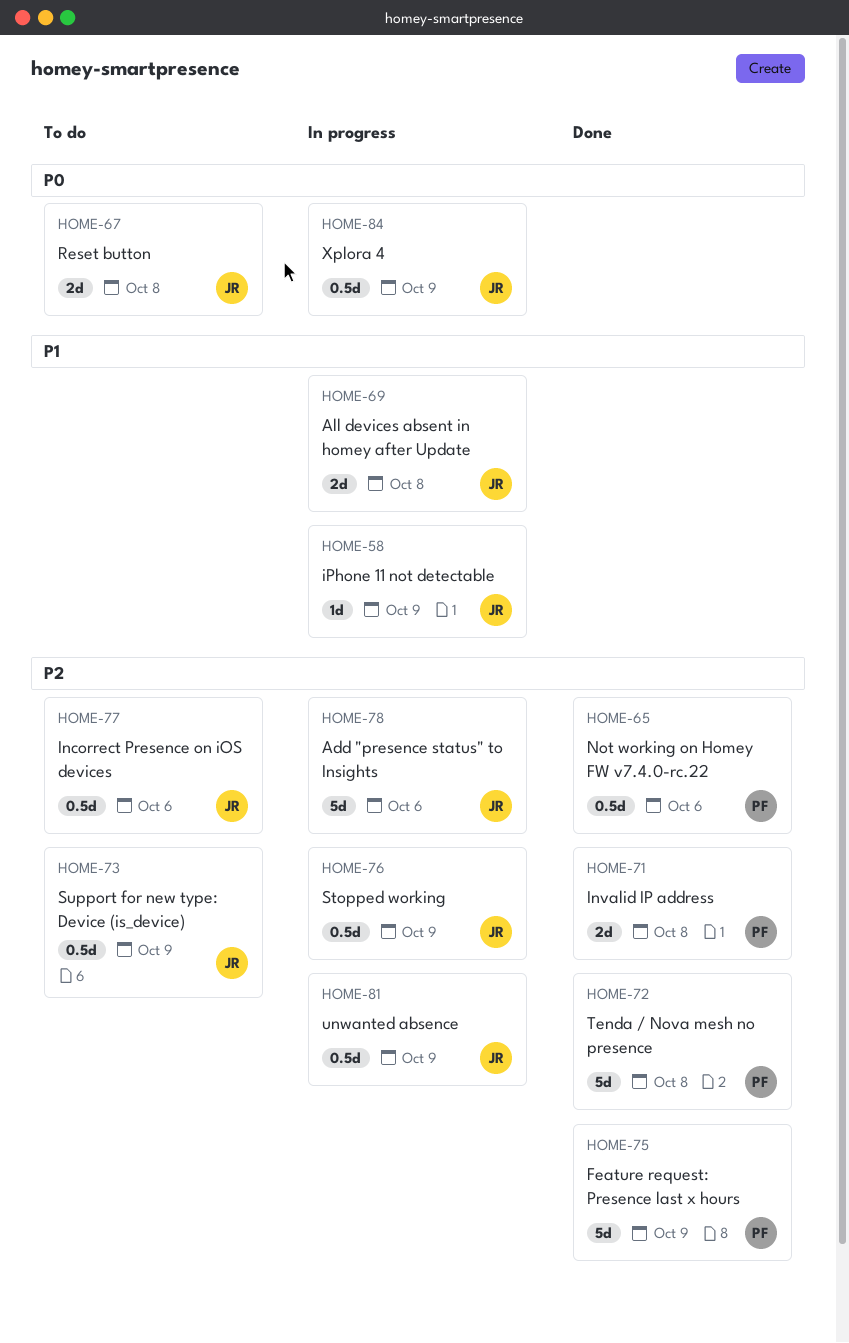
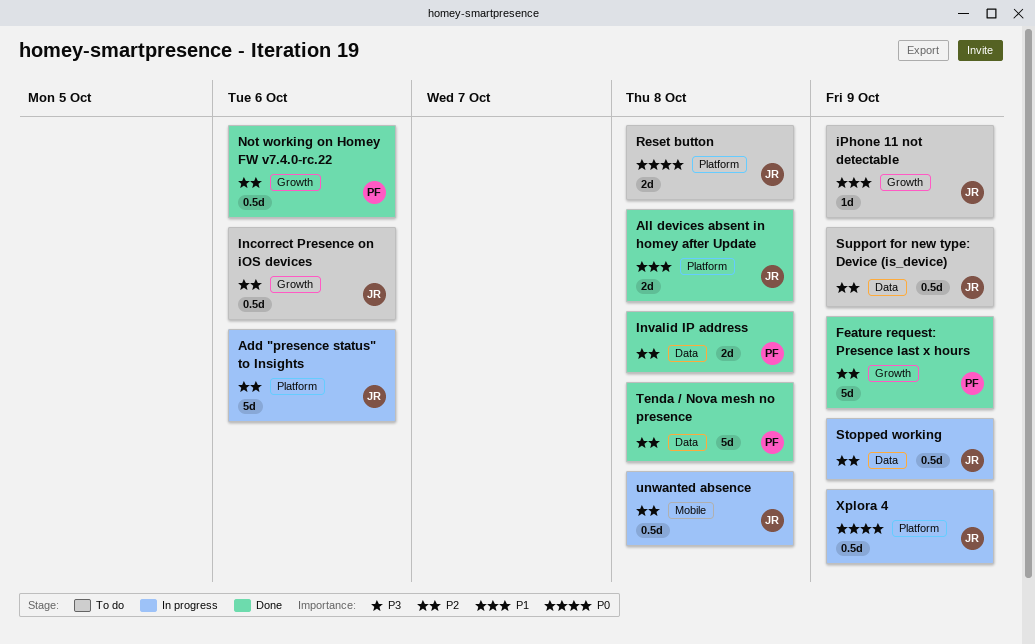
All devices absent in homey after Update, status: In progress -> Done
iPhone 11 not detectable, status: In progress -> To do
unwanted absence, due: Oct 9 -> Oct 8

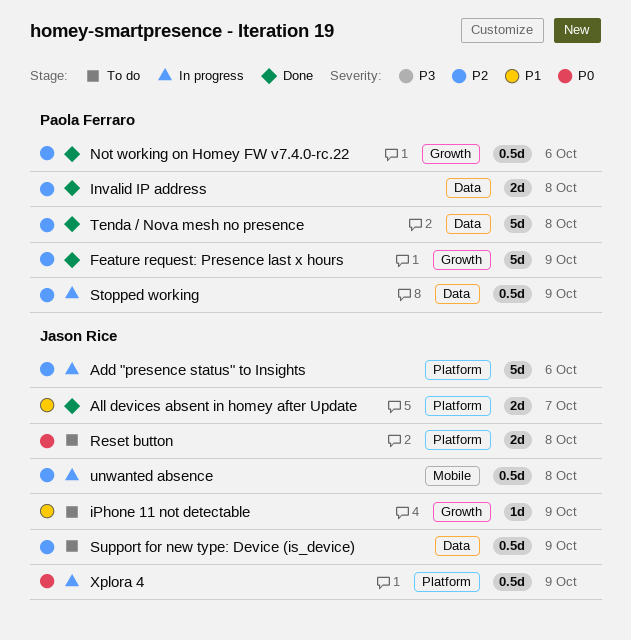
All devices absent in homey after Update, due: Oct 8 -> Oct 7
Incorrect Presence on iOS devices: present -> none
Stopped working, owner: Jason Rice -> Paola Ferraro

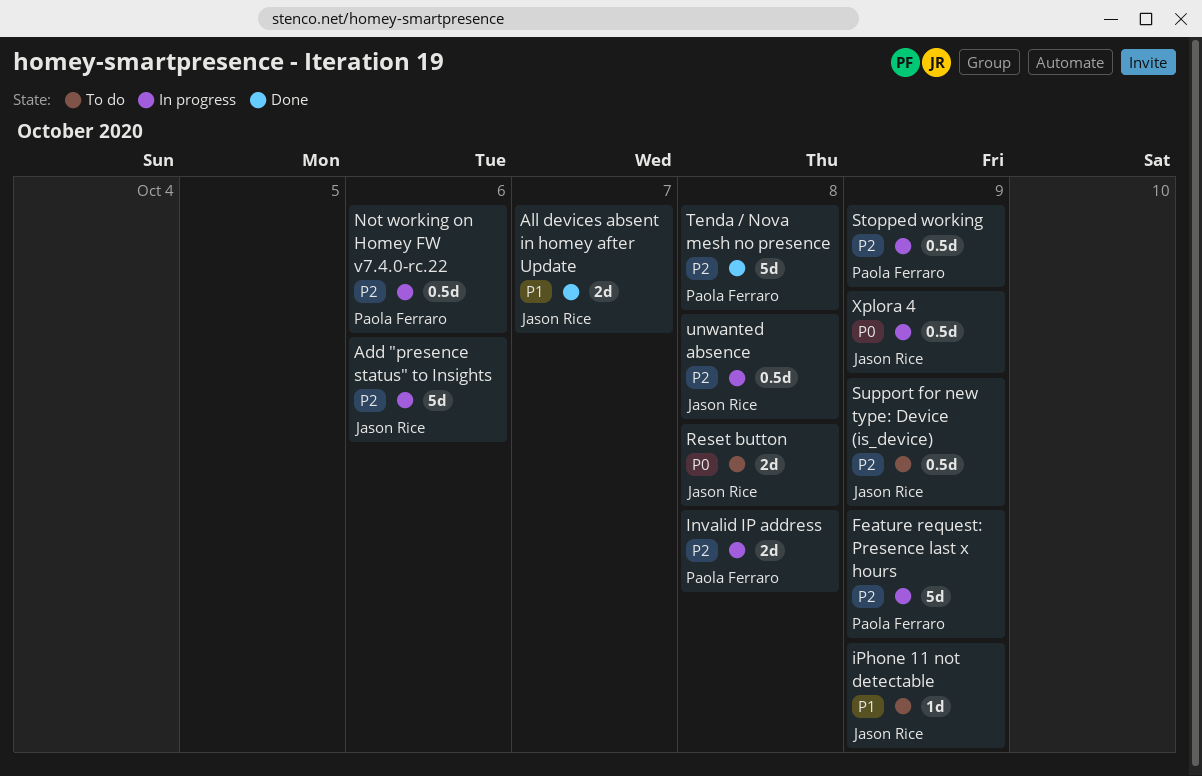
Feature request: Presence last x hours, status: Done -> In progress
Invalid IP address, status: Done -> In progress
Not working on Homey FW v7.4.0-rc.22, status: Done -> In progress

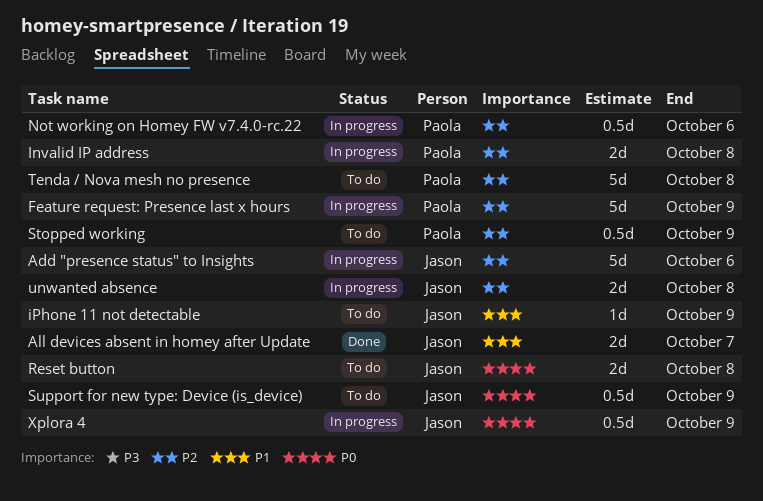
Stopped working, status: In progress -> To do
Support for new type: Device (is_device), priority: P2 -> P0
Tenda / Nova mesh no presence, status: Done -> To do
unwanted absence, estimate: 0.5d -> 2d

